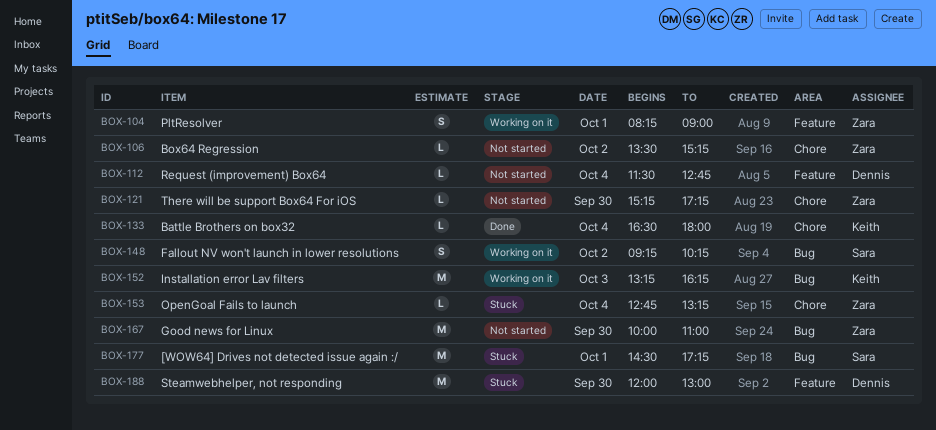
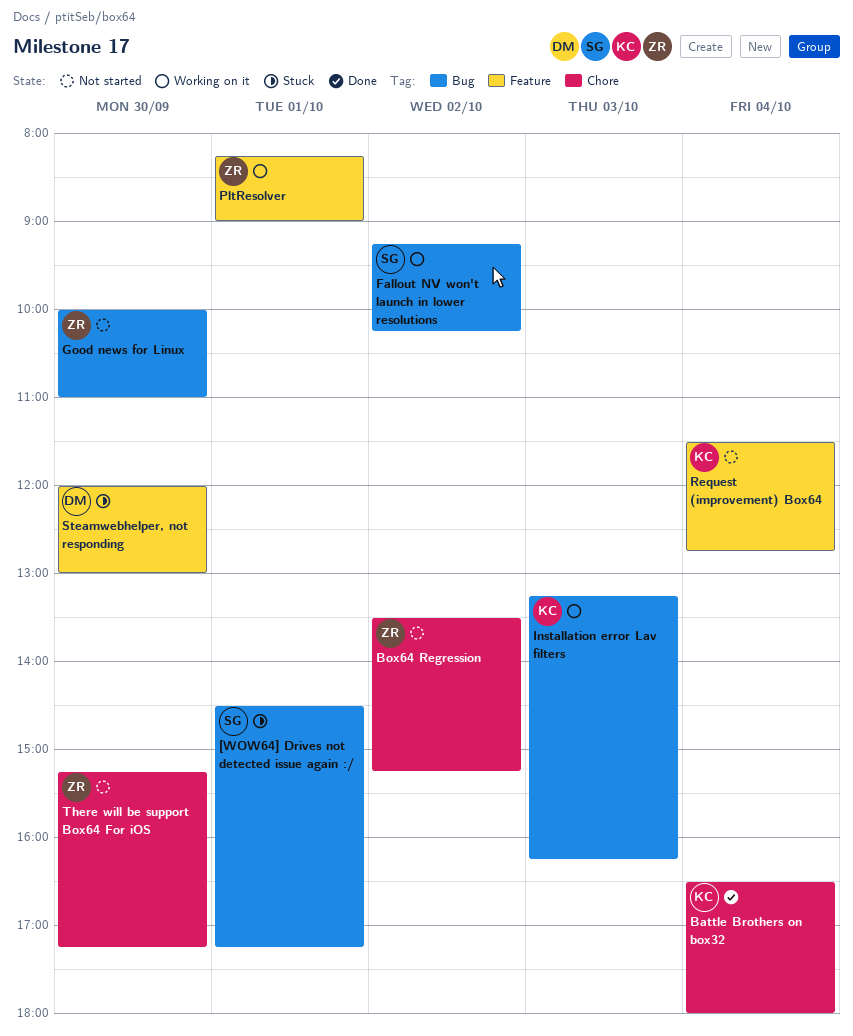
OpenGoal Fails to launch: present -> none
Request (improvement) Box64, owner: Dennis -> Keith

